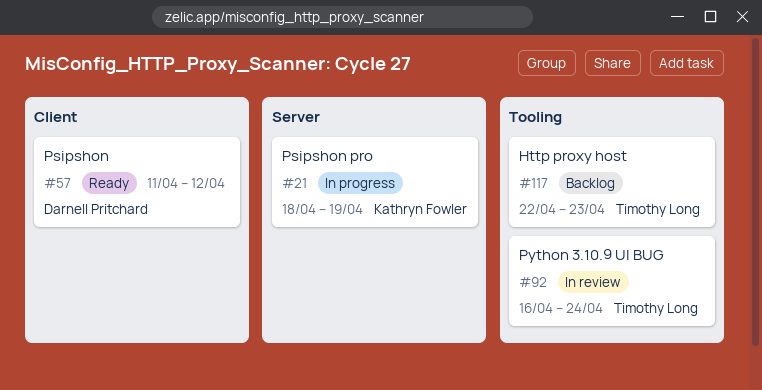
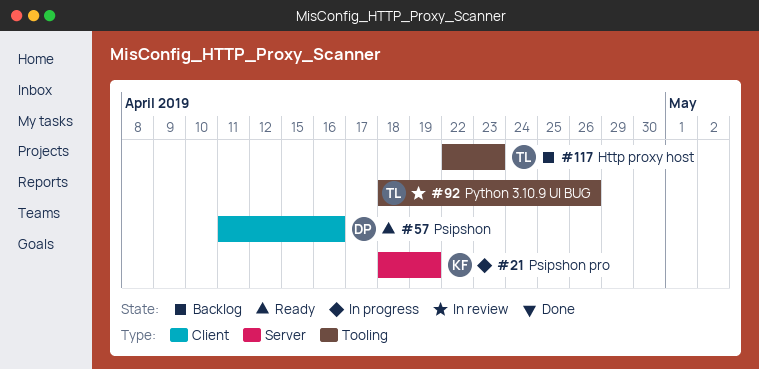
#57, due: Apr 12 -> Apr 16
#92, start: Apr 16 -> Apr 18
#92, due: Apr 24 -> Apr 26

